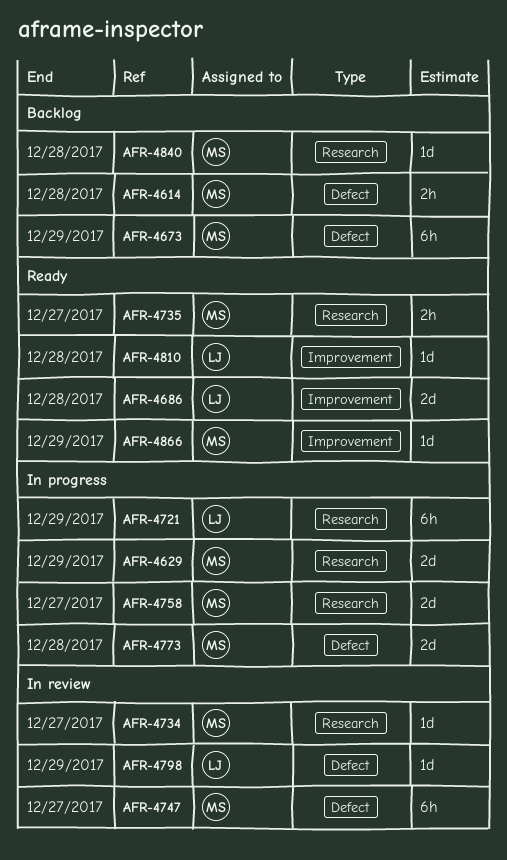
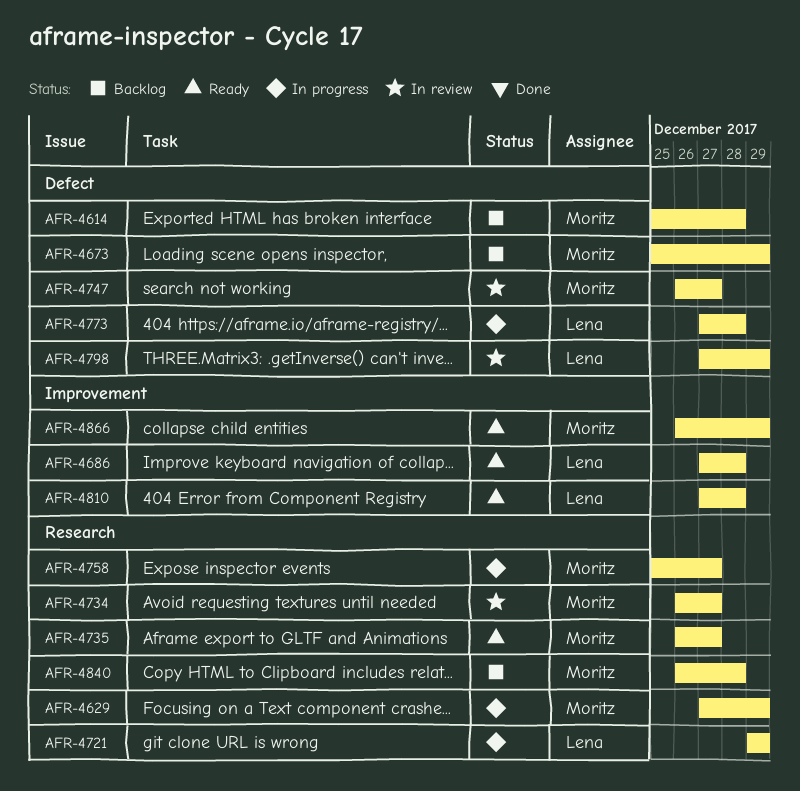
AFR-4773, owner: Moritz -> Lena

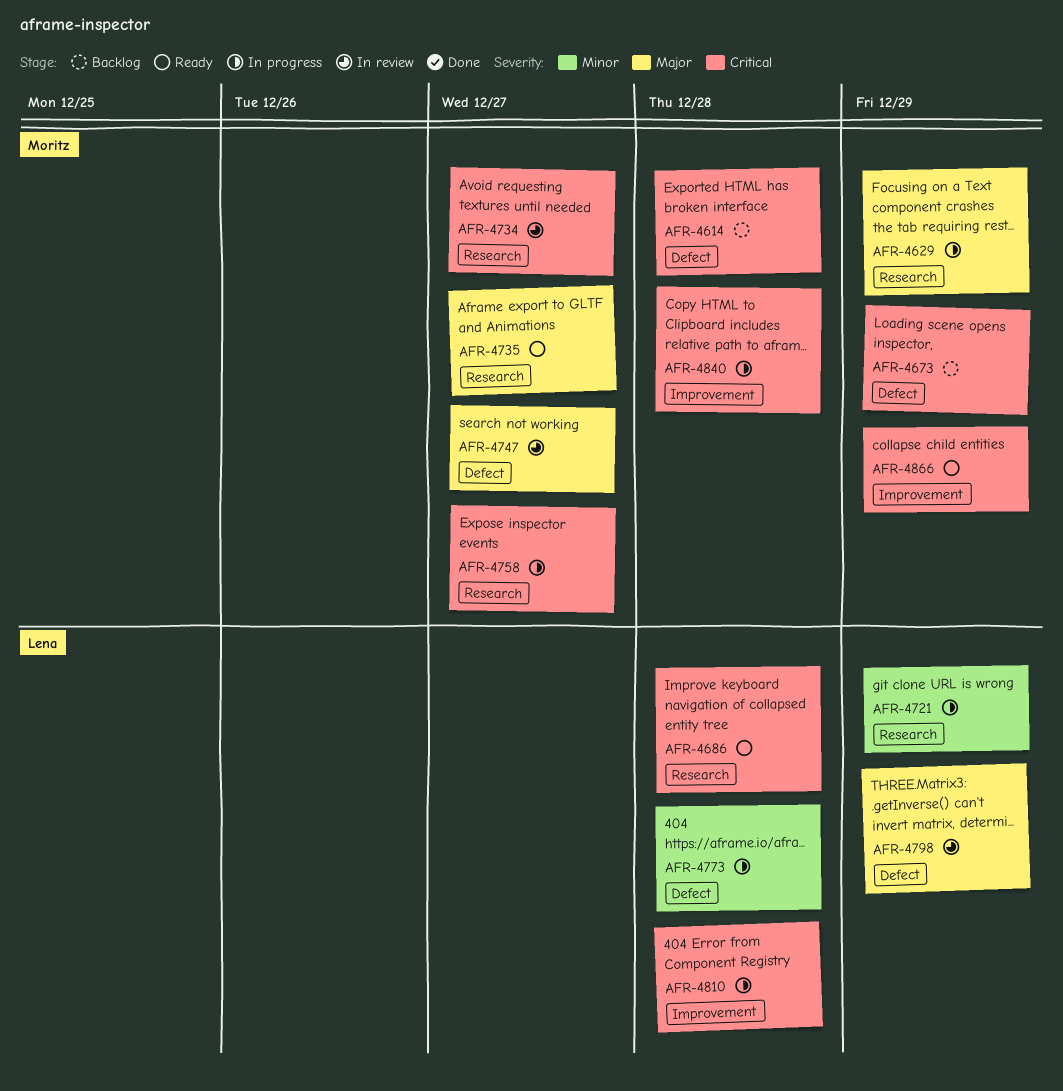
AFR-4686, label: Improvement -> Research
AFR-4810, status: Ready -> In progress
AFR-4840, status: Backlog -> In progress
AFR-4840, label: Research -> Improvement

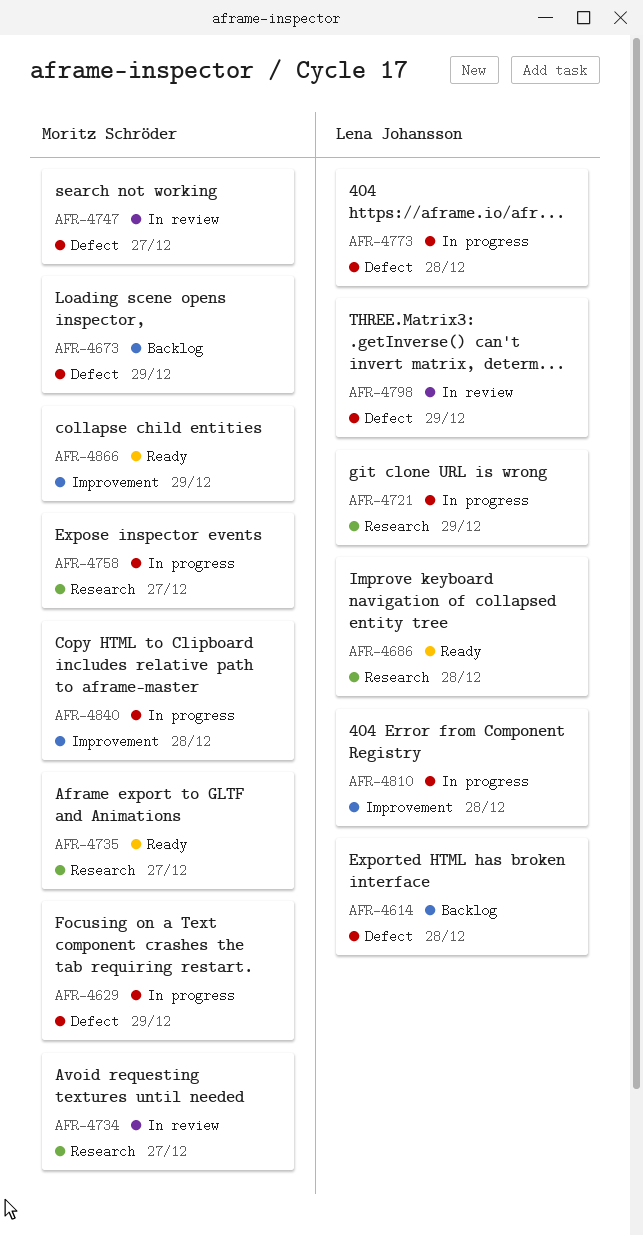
AFR-4614, owner: Moritz Schröder -> Lena Johansson
AFR-4629, label: Research -> Defect

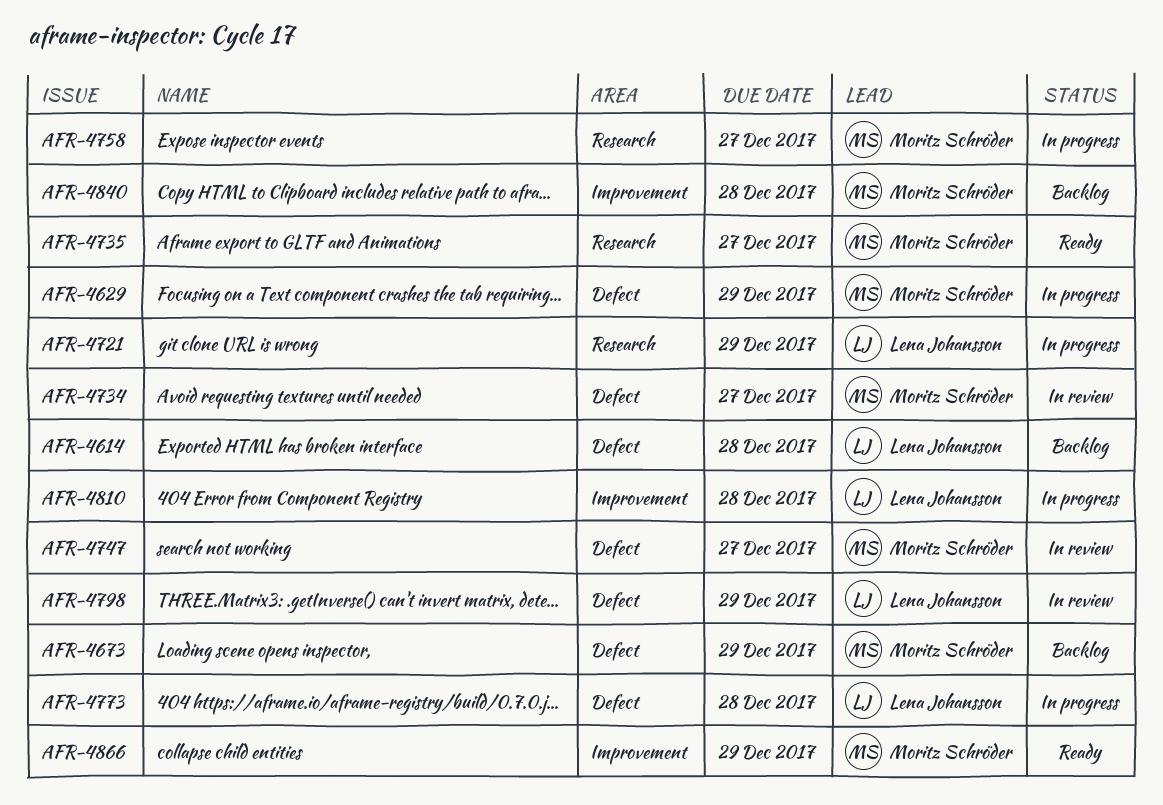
AFR-4686: present -> none
AFR-4734, label: Research -> Defect
AFR-4840, status: In progress -> Backlog

